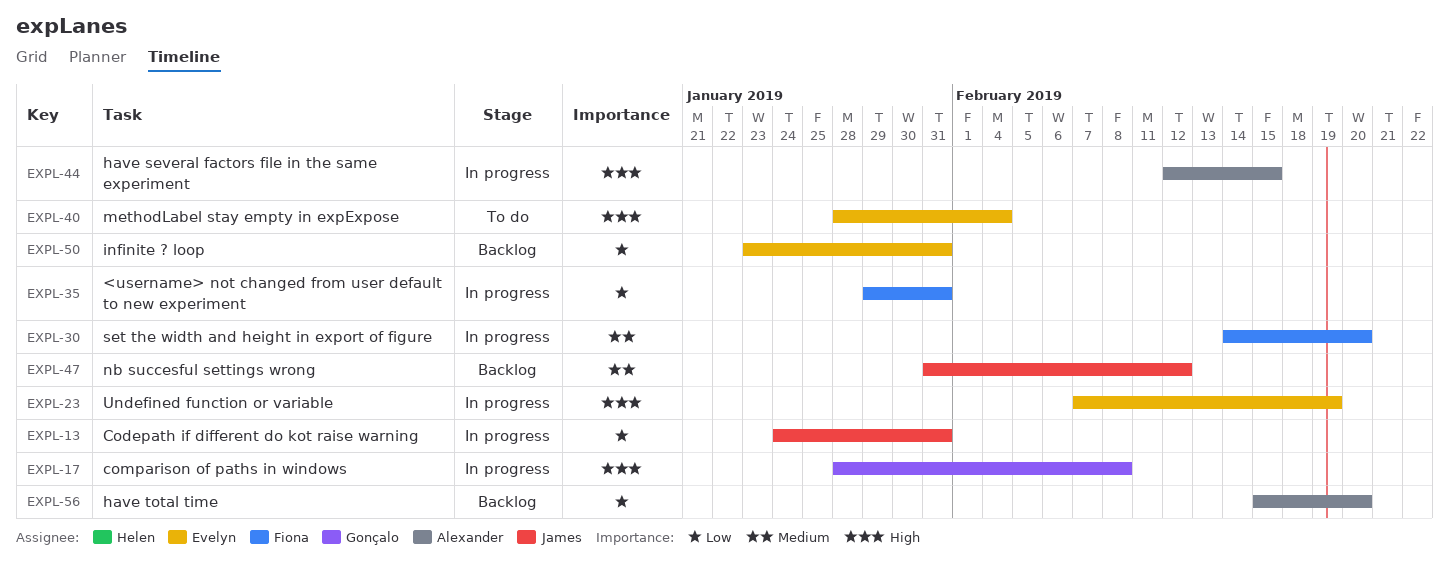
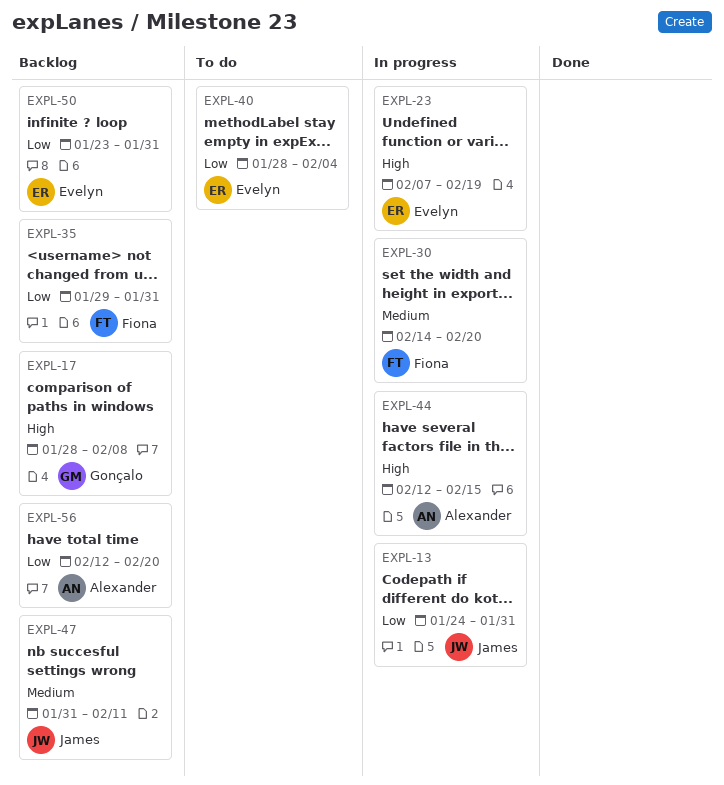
EXPL-17, status: In progress -> Backlog
EXPL-35, status: In progress -> Backlog
EXPL-40, priority: High -> Low
EXPL-47, due: Feb 12 -> Feb 11
EXPL-56, start: Feb 15 -> Feb 12

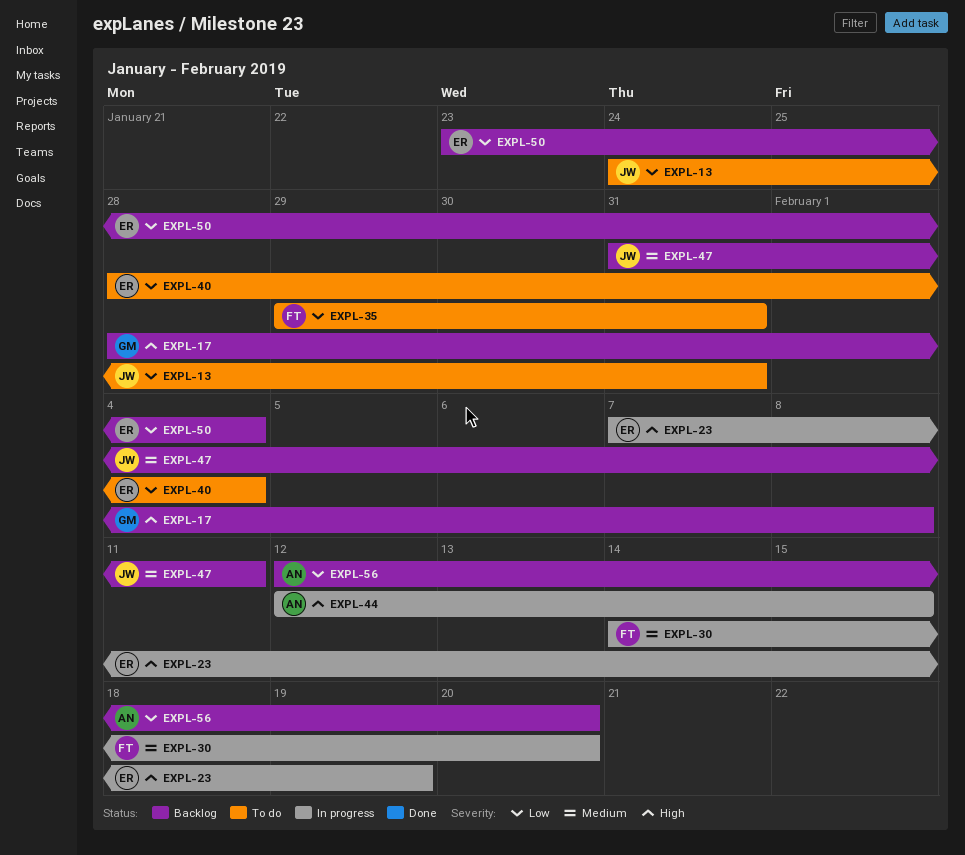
EXPL-13, status: In progress -> To do
EXPL-35, status: Backlog -> To do
EXPL-50, due: Jan 31 -> Feb 4

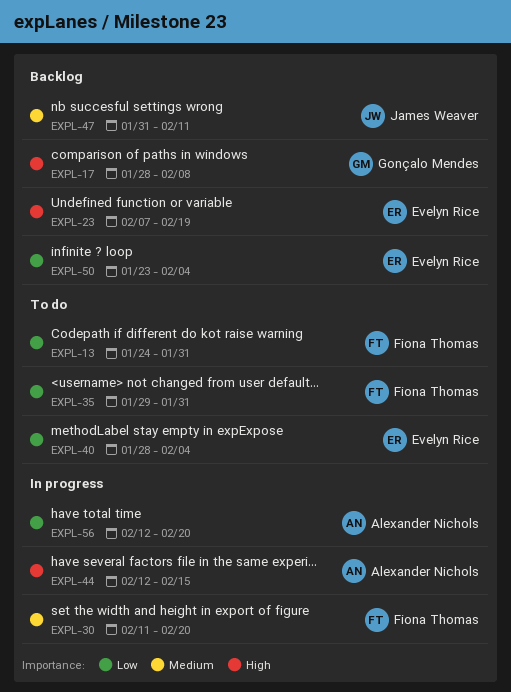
EXPL-13, owner: James Weaver -> Fiona Thomas
EXPL-23, status: In progress -> Backlog
EXPL-30, start: Feb 14 -> Feb 11
EXPL-56, status: Backlog -> In progress

